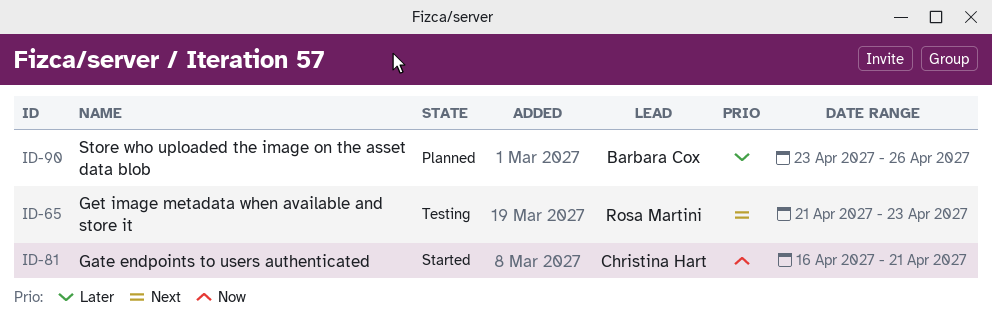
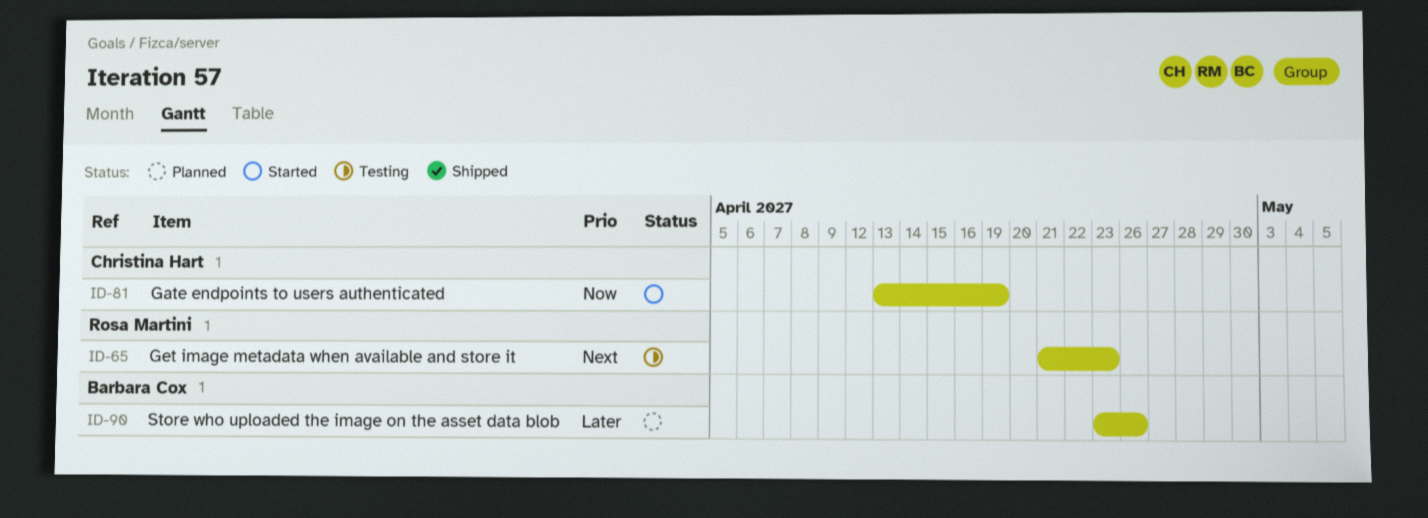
ID-81, start: Apr 16 -> Apr 13
ID-81, due: Apr 21 -> Apr 19

